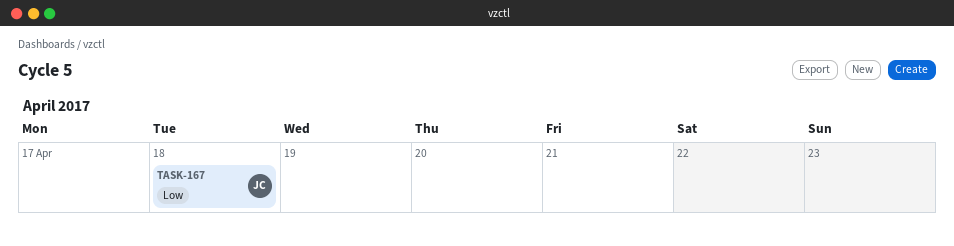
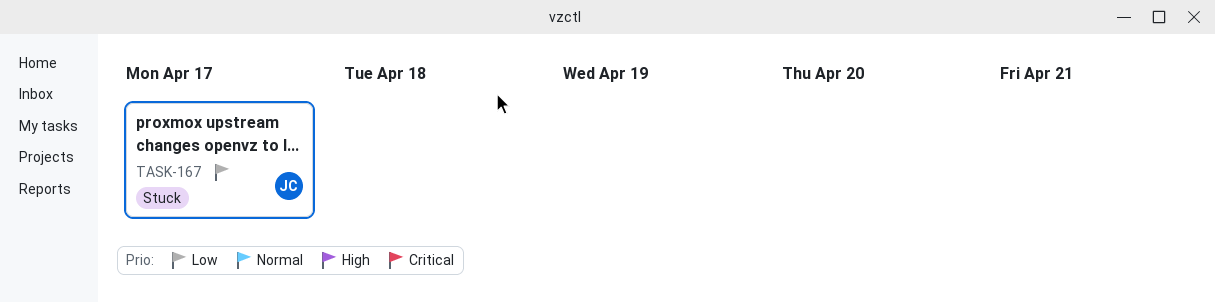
TASK-167, due: Apr 18 -> Apr 17

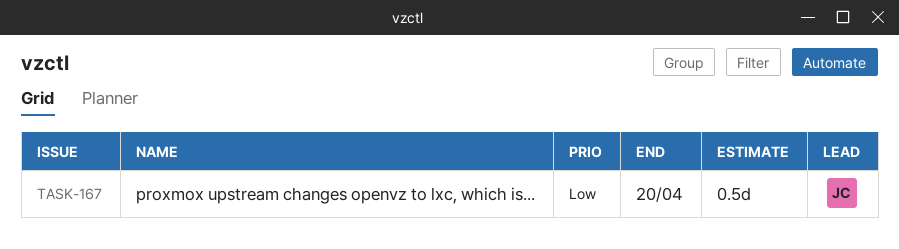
TASK-167, due: Apr 17 -> Apr 20

